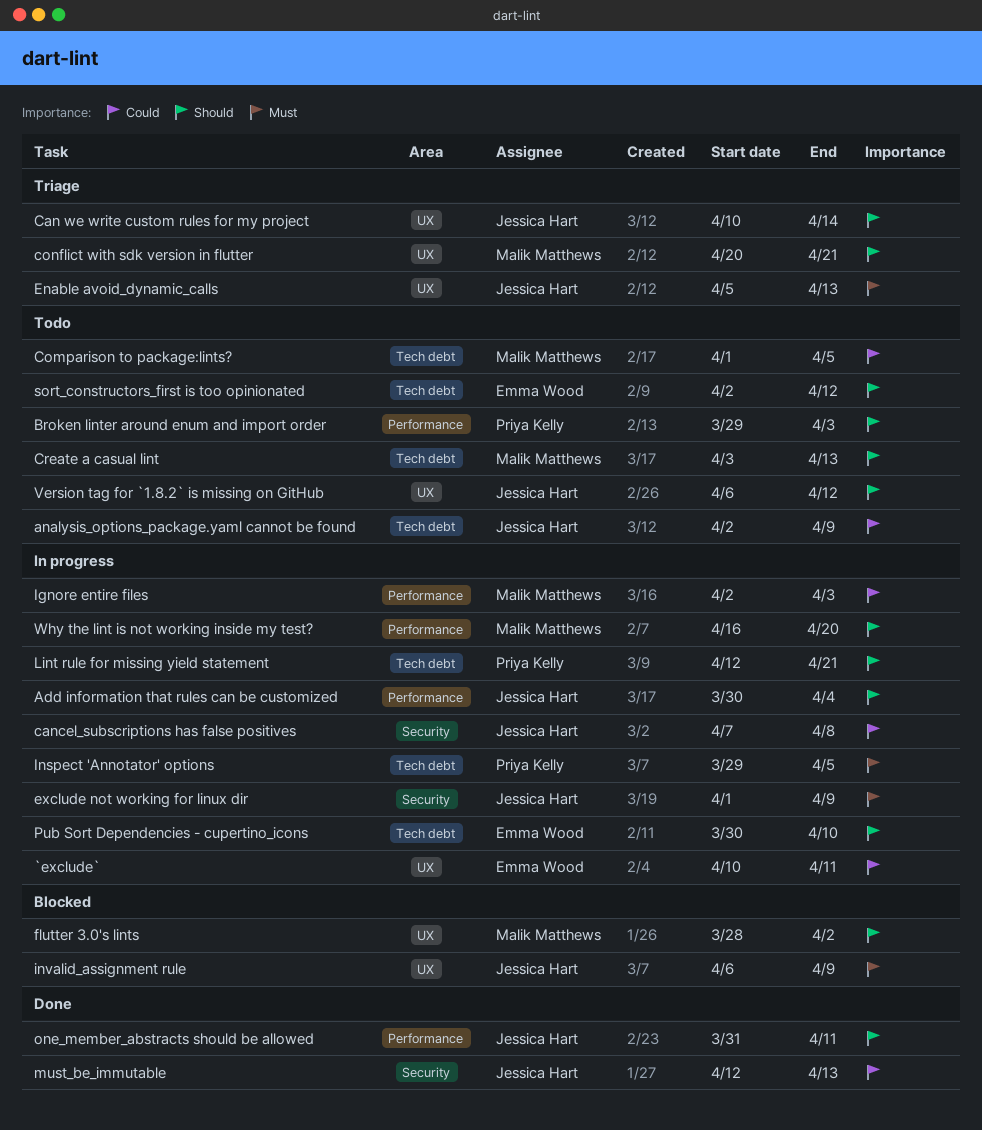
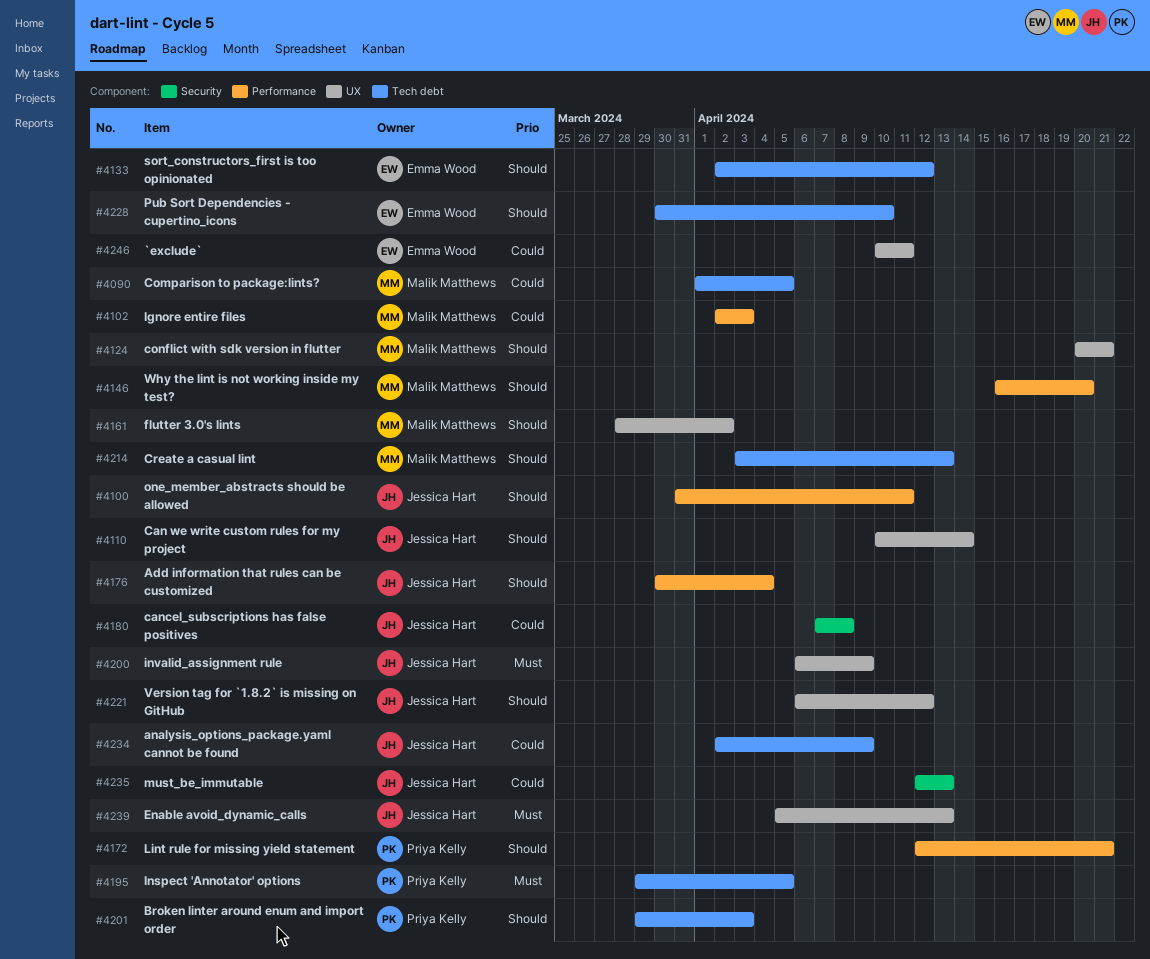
Broken linter around enum and import order, label: Performance -> Tech debt
exclude not working for linux dir: present -> none
Lint rule for missing yield statement, label: Tech debt -> Performance

